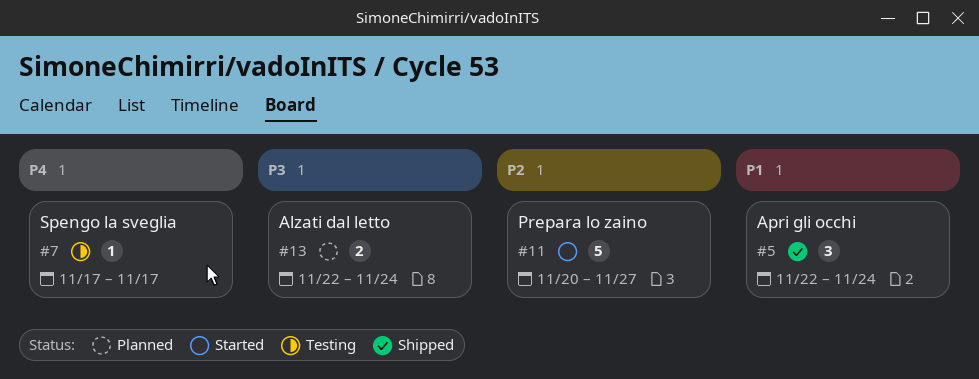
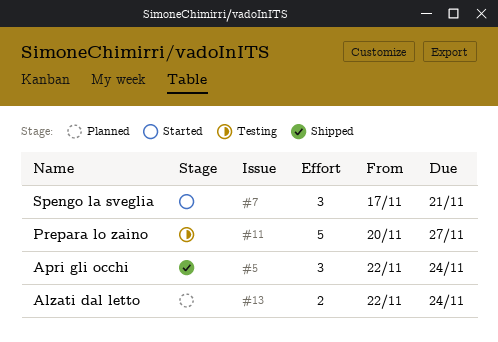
#7, status: Testing -> Started
#7, estimate: 1 -> 3
#7, due: Nov 17 -> Nov 21
#11, status: Started -> Testing

